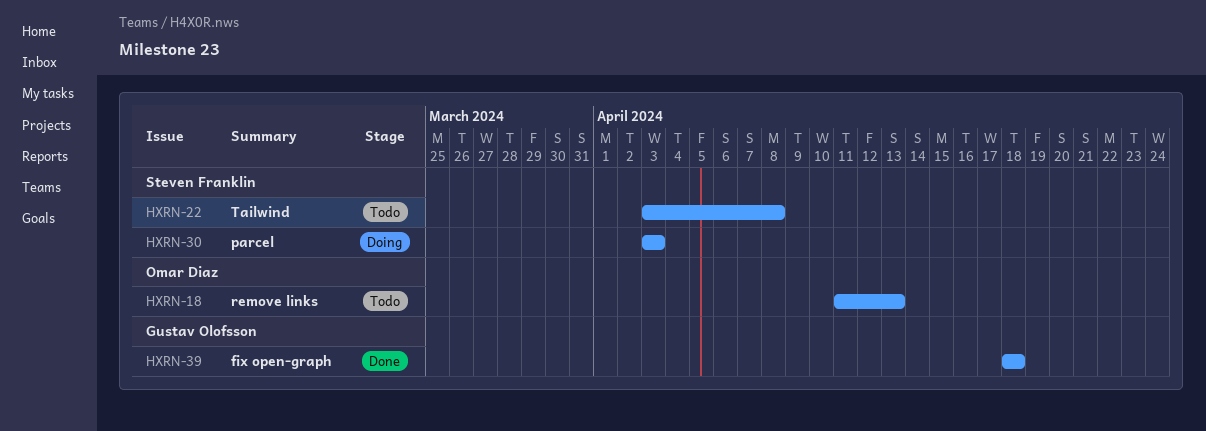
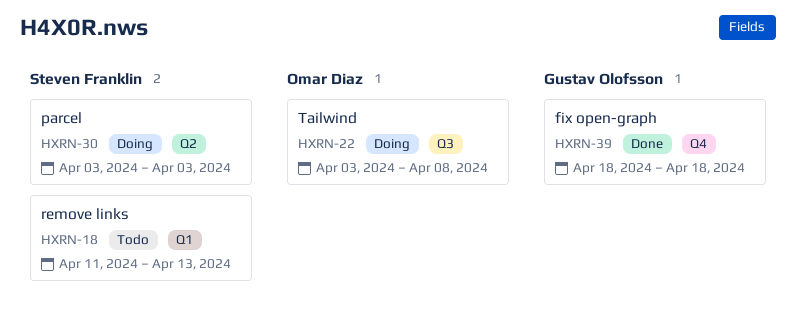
HXRN-18, owner: Omar Diaz -> Steven Franklin
HXRN-22, status: Todo -> Doing
HXRN-22, owner: Steven Franklin -> Omar Diaz

